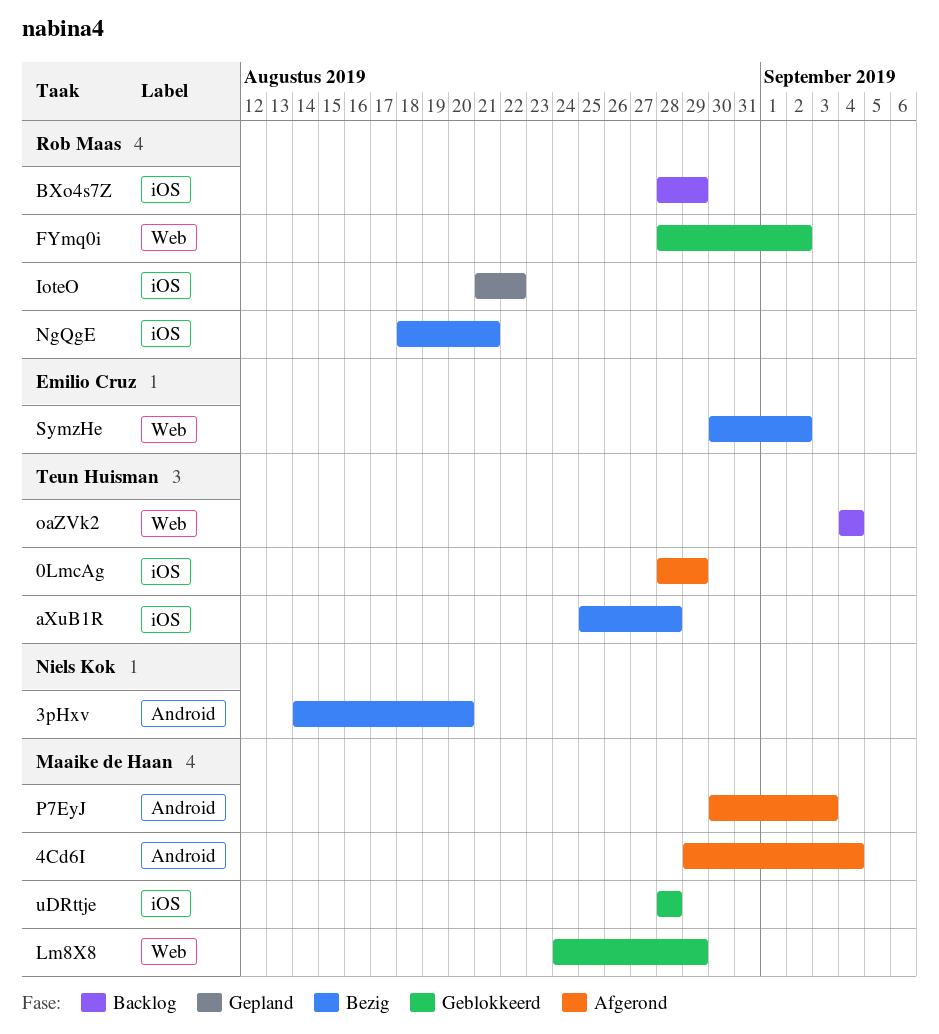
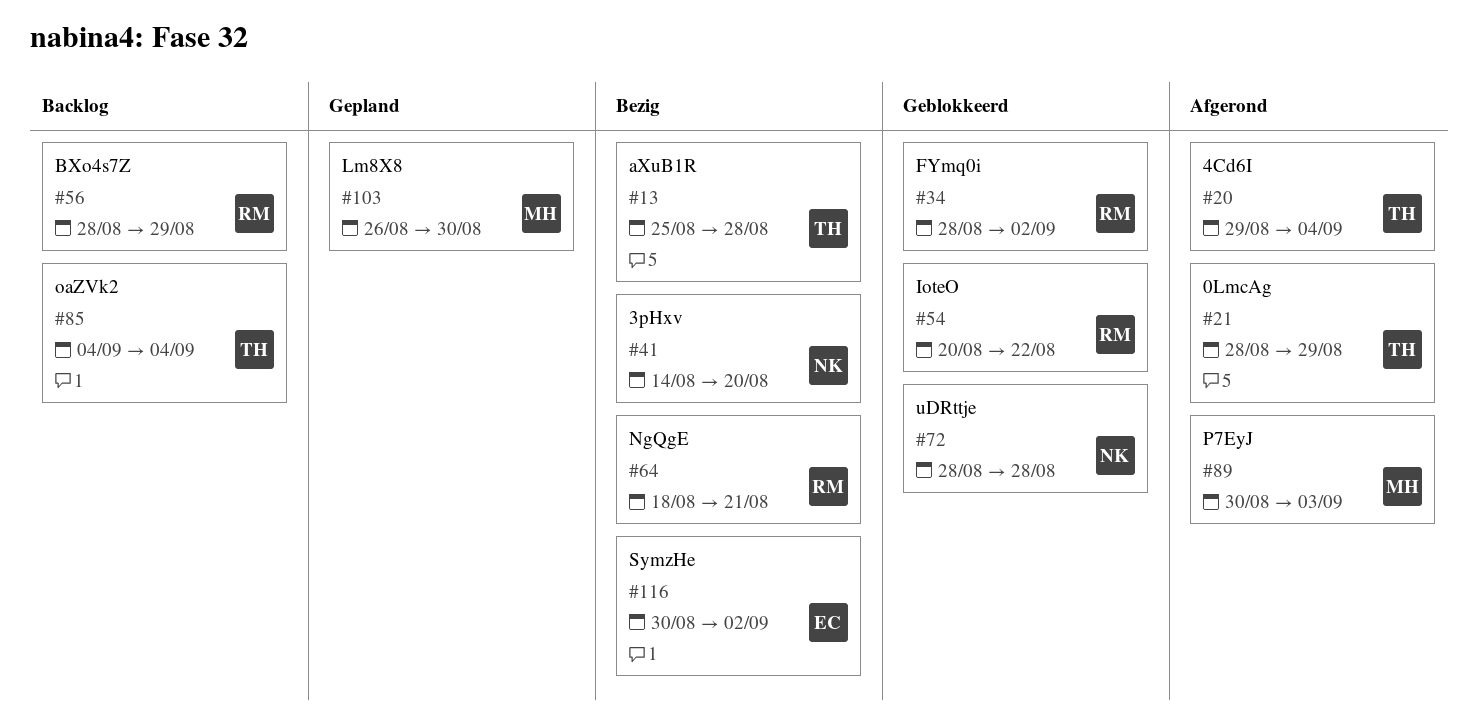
4Cd6I, owner: Maaike de Haan -> Teun Huisman
IoteO, status: Gepland -> Geblokkeerd
IoteO, start: Aug 21 -> Aug 20
Lm8X8, status: Geblokkeerd -> Gepland
Lm8X8, start: Aug 24 -> Aug 26
Lm8X8, due: Aug 29 -> Aug 30
uDRttje, owner: Maaike de Haan -> Niels Kok

